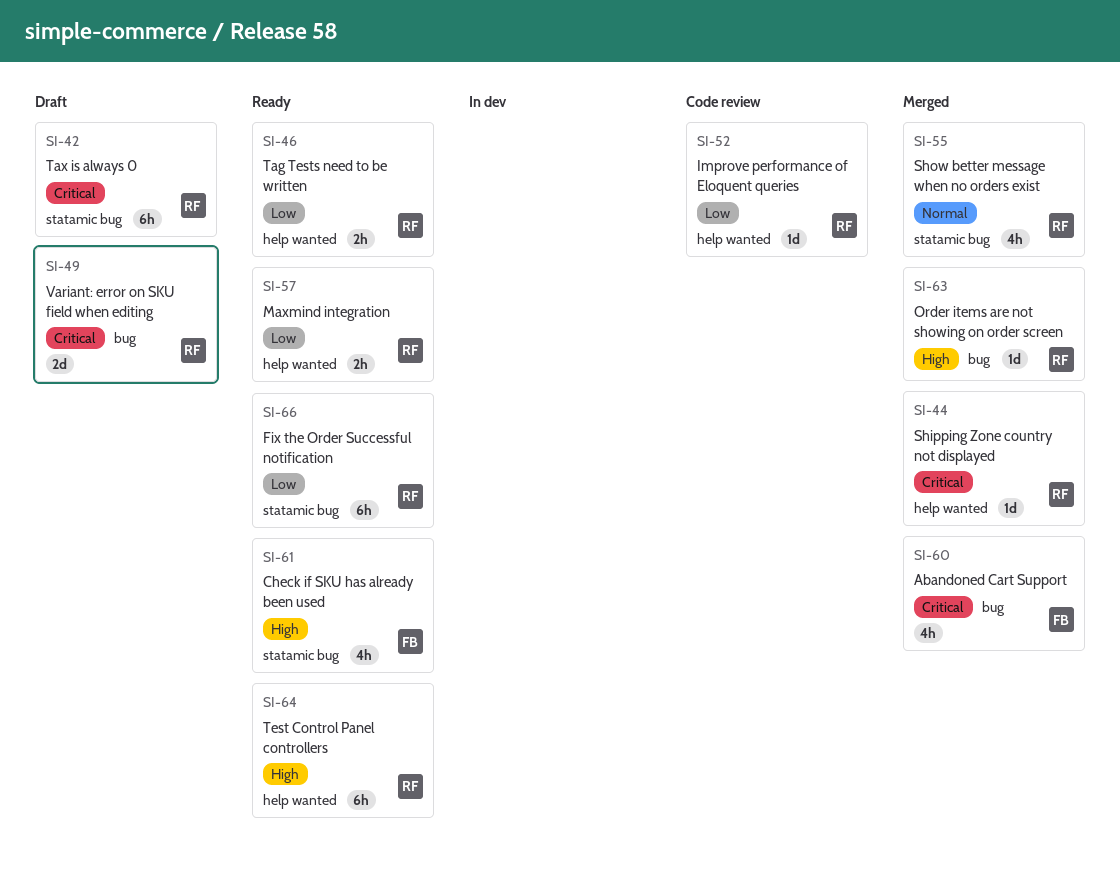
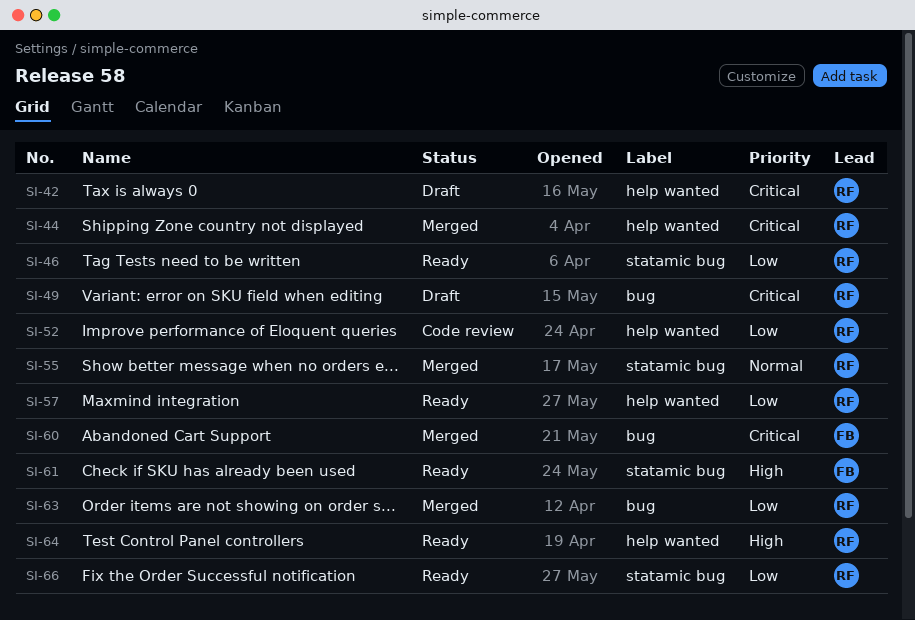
SI-42, label: statamic bug -> help wanted
SI-46, label: help wanted -> statamic bug
SI-63, priority: High -> Low

